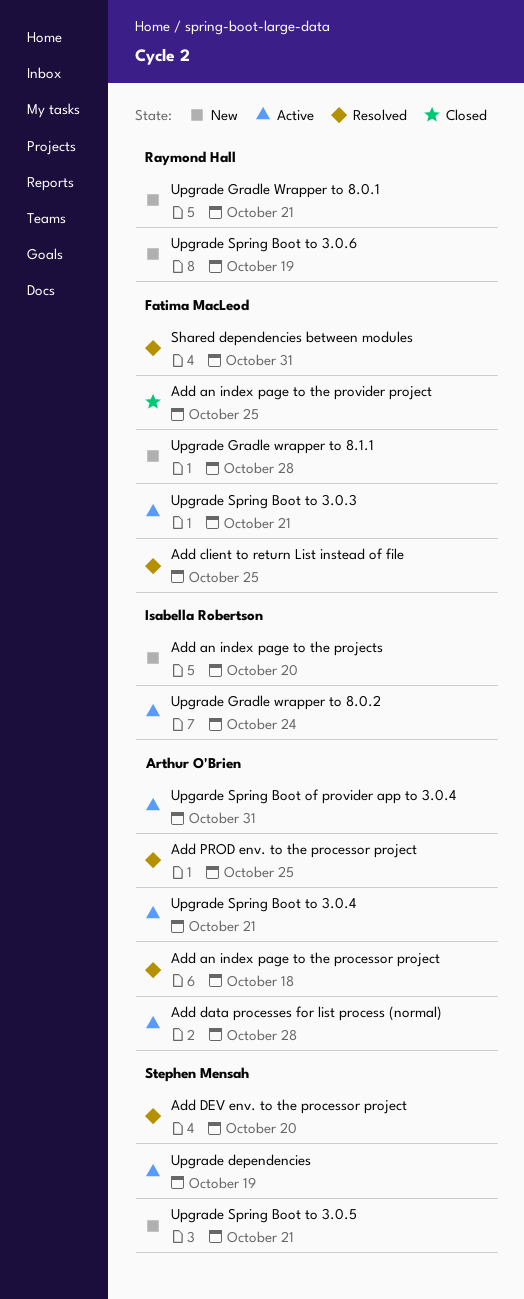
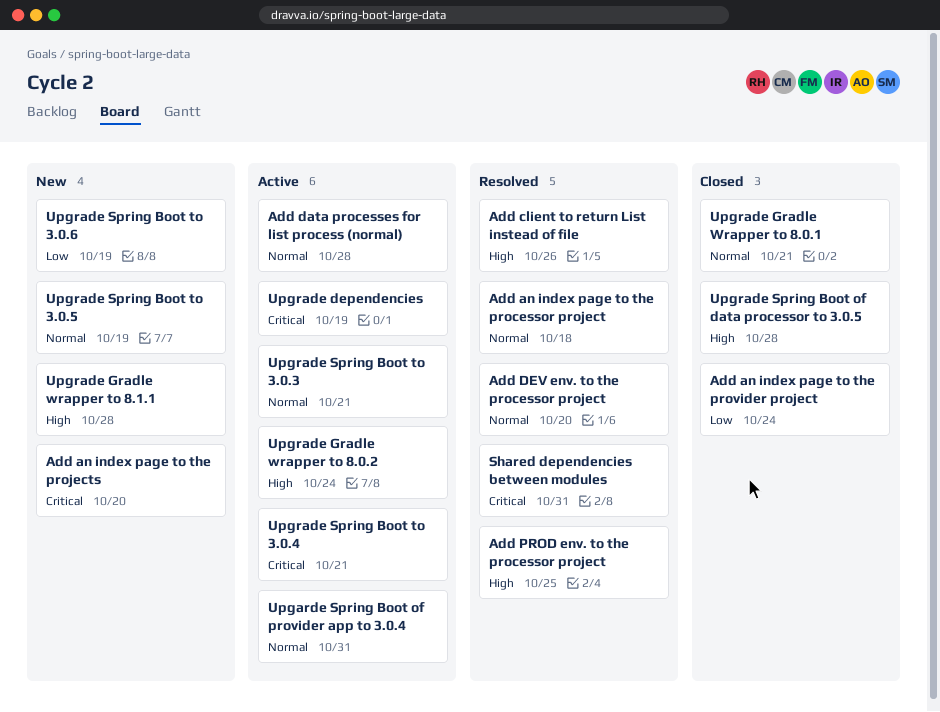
Add an index page to the provider project, due: Oct 25 -> Oct 24
Add client to return List instead of file, due: Oct 25 -> Oct 26
Upgrade Gradle Wrapper to 8.0.1, status: New -> Closed
Upgrade Spring Boot of data processor to 3.0.5: none -> present
Upgrade Spring Boot to 3.0.5, due: Oct 21 -> Oct 19

